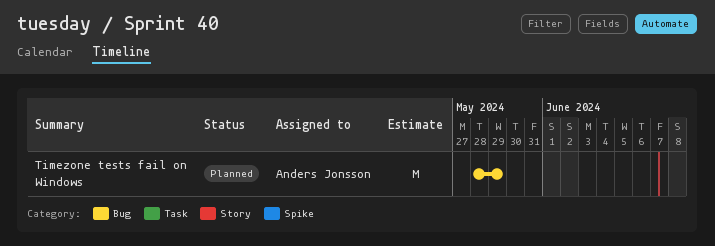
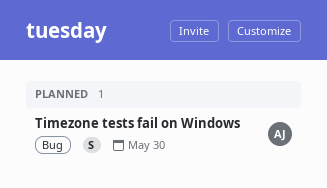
Timezone tests fail on Windows, estimate: M -> S
Timezone tests fail on Windows, due: May 29 -> May 30

